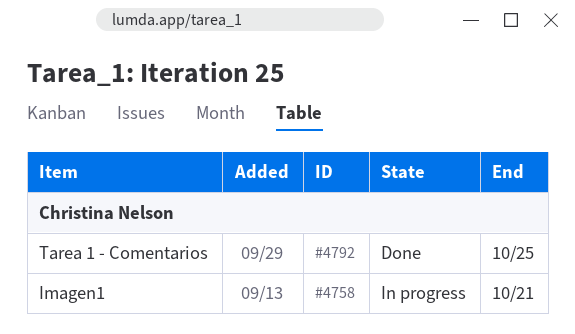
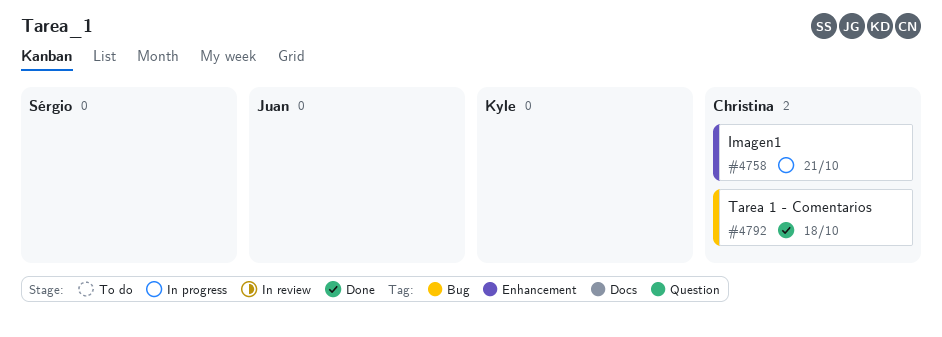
#4792, due: Oct 25 -> Oct 18

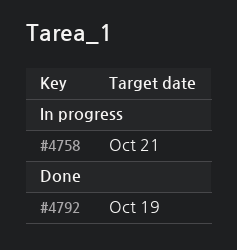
#4792, due: Oct 18 -> Oct 19

